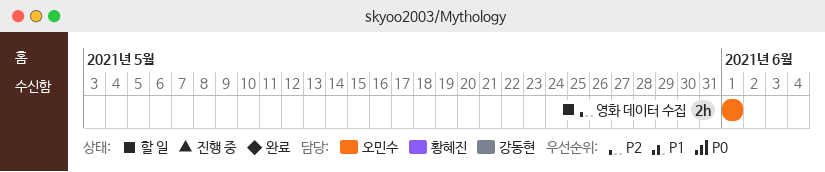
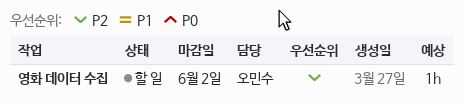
영화 데이터 수집, estimate: 2h -> 1h
영화 데이터 수집, due: Jun 1 -> Jun 2

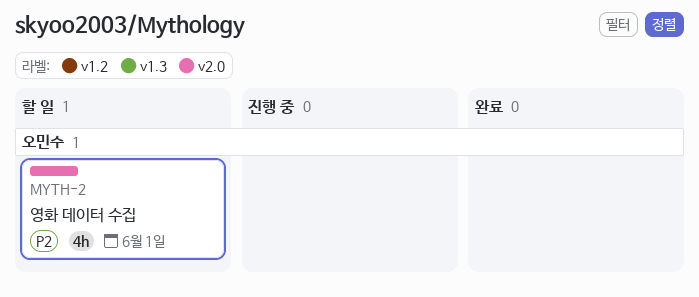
영화 데이터 수집, estimate: 1h -> 4h
영화 데이터 수집, due: Jun 2 -> Jun 1

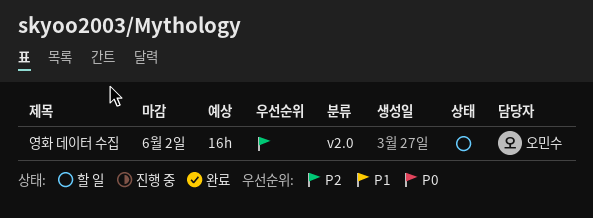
영화 데이터 수집, estimate: 4h -> 16h
영화 데이터 수집, due: Jun 1 -> Jun 2

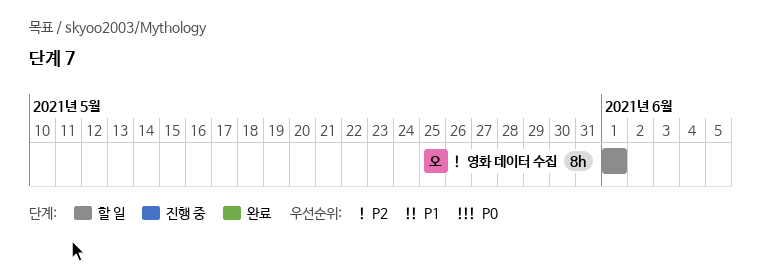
영화 데이터 수집, estimate: 16h -> 8h
영화 데이터 수집, due: Jun 2 -> Jun 1

